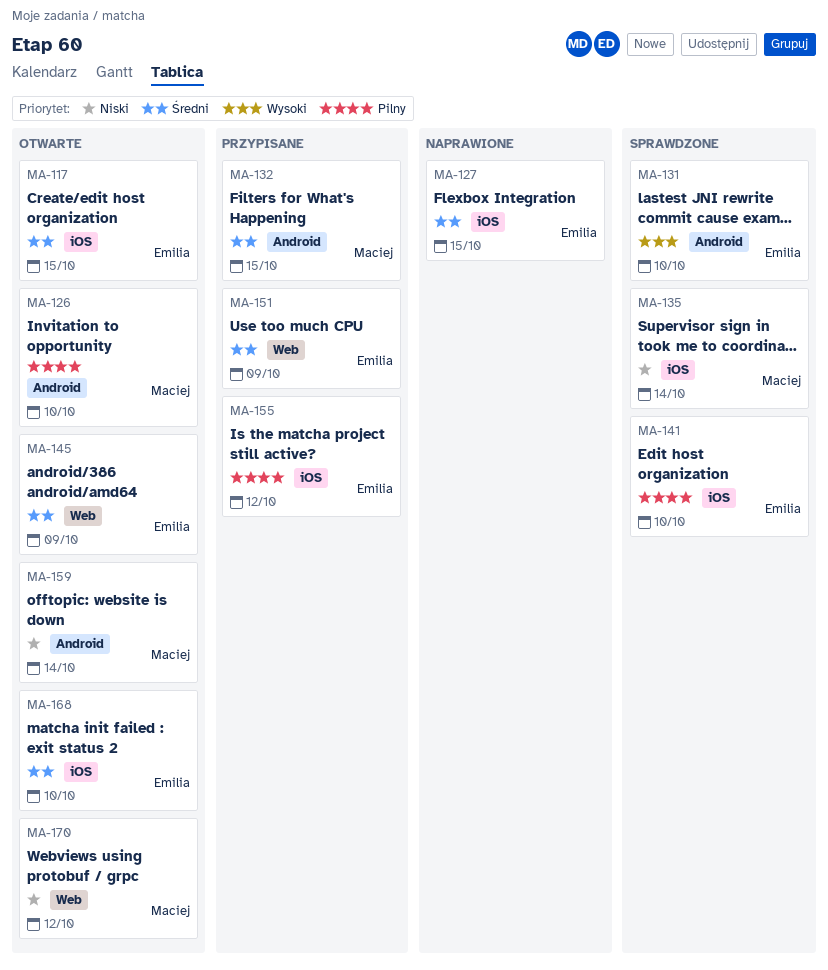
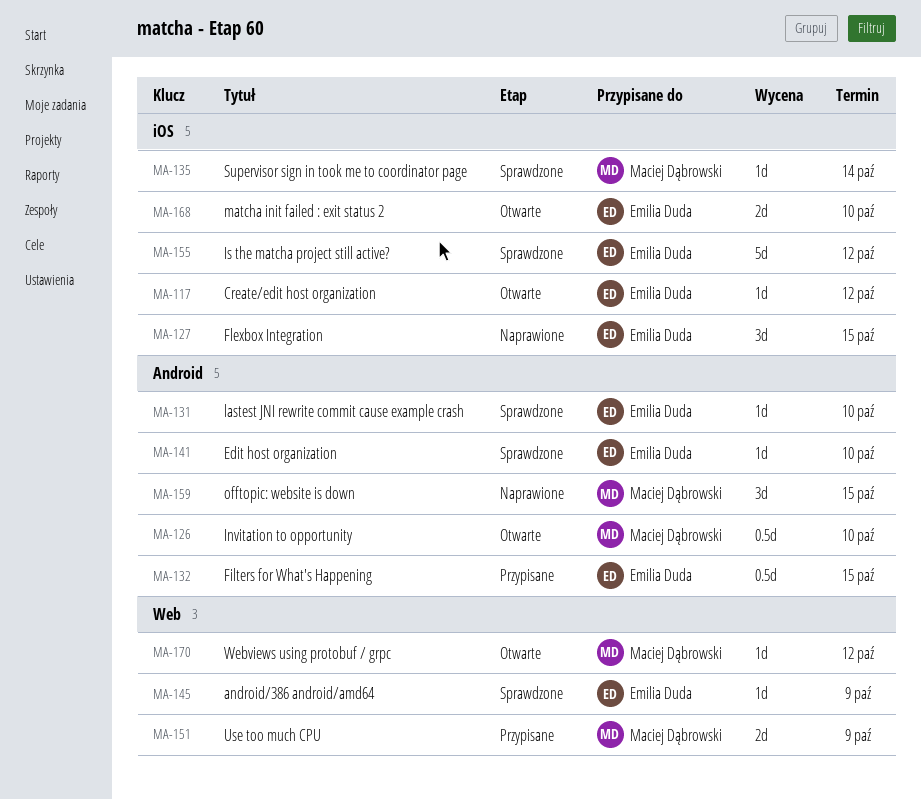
MA-117, due: Oct 15 -> Oct 12
MA-132, owner: Maciej Dąbrowski -> Emilia Duda
MA-141, label: iOS -> Android
MA-145, status: Otwarte -> Sprawdzone
MA-151, owner: Emilia Duda -> Maciej Dąbrowski
MA-155, status: Przypisane -> Sprawdzone
MA-159, status: Otwarte -> Naprawione
MA-159, due: Oct 14 -> Oct 15

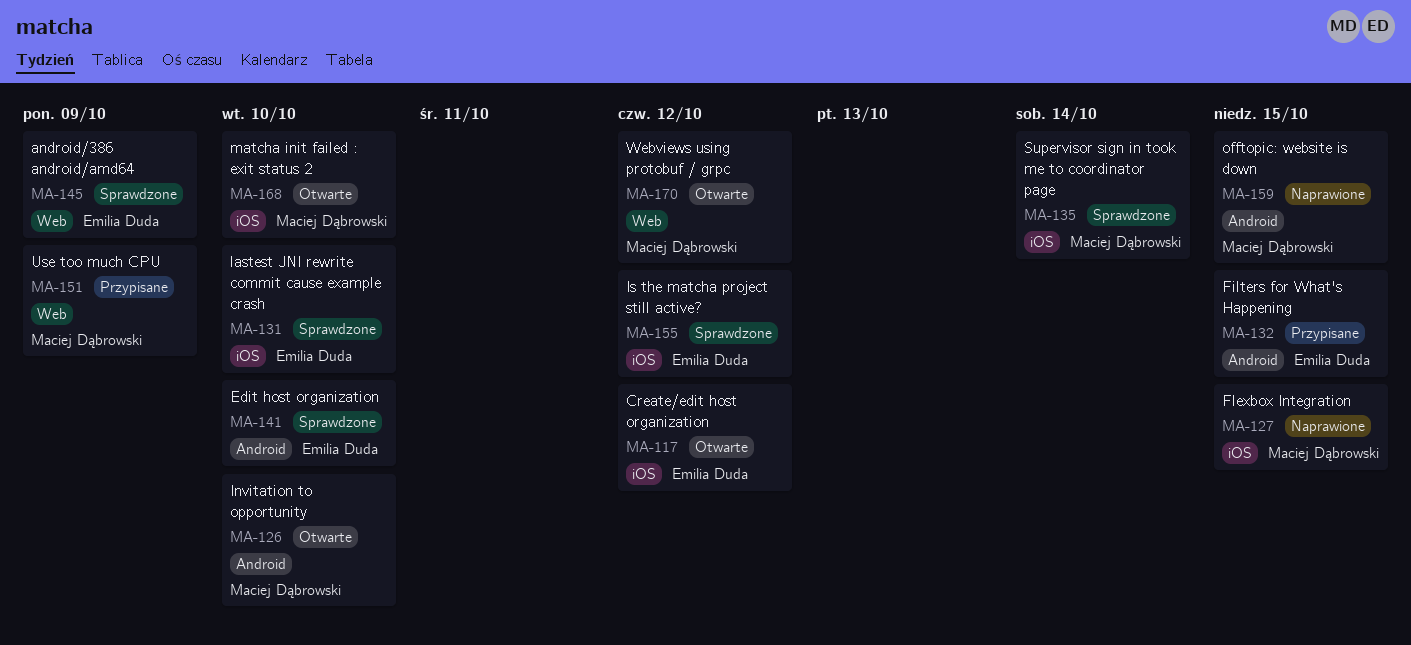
MA-127, owner: Emilia Duda -> Maciej Dąbrowski
MA-131, label: Android -> iOS
MA-168, owner: Emilia Duda -> Maciej Dąbrowski

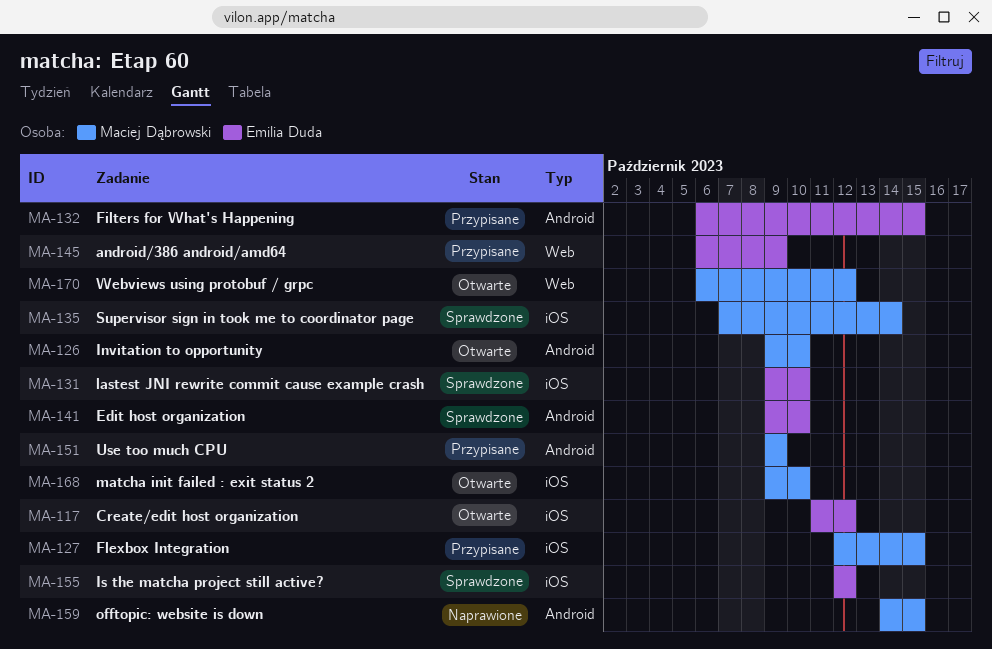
MA-127, status: Naprawione -> Przypisane
MA-145, status: Sprawdzone -> Przypisane
MA-151, label: Web -> Android

